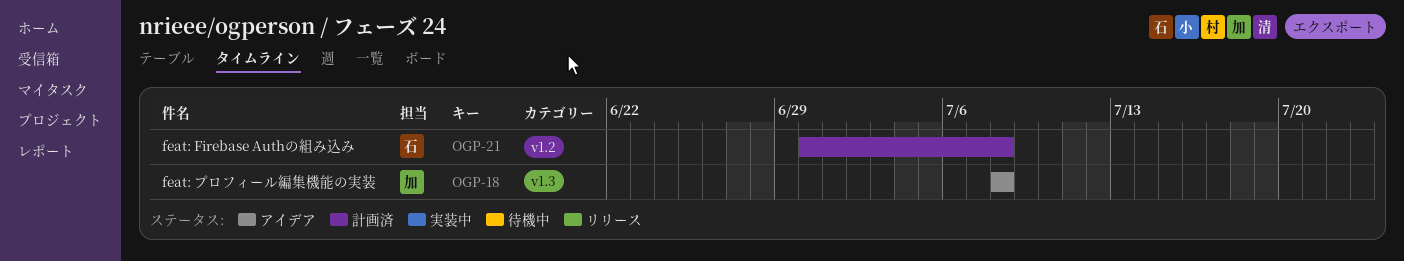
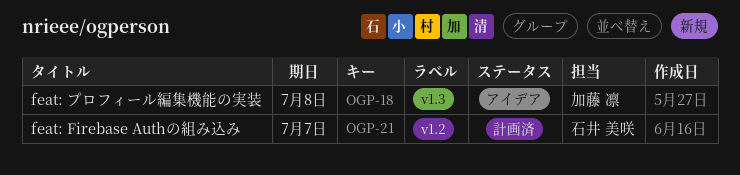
OGP-21, due: Jul 8 -> Jul 7

